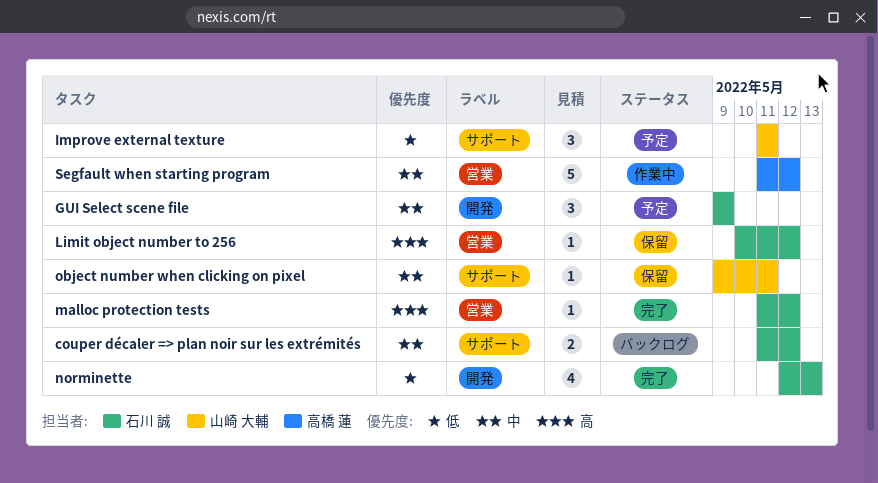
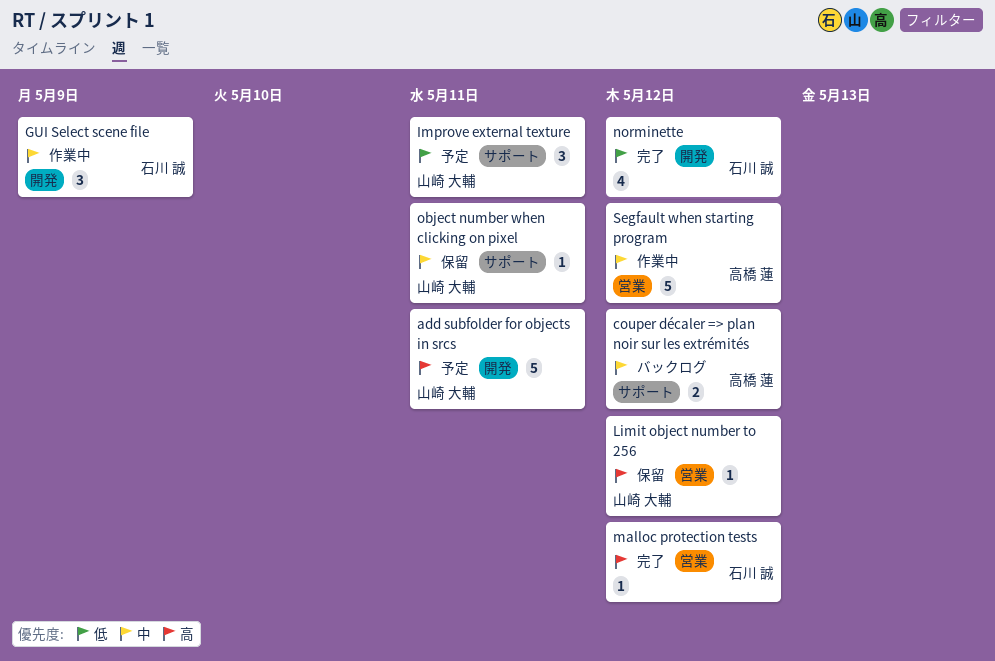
add subfolder for objects in srcs: none -> present
couper décaler => plan noir sur les extrémités, owner: 石川 誠 -> 高橋 蓮
GUI Select scene file, status: 予定 -> 作業中
Limit object number to 256, owner: 石川 誠 -> 山崎 大輔
norminette, due: May 13 -> May 12

